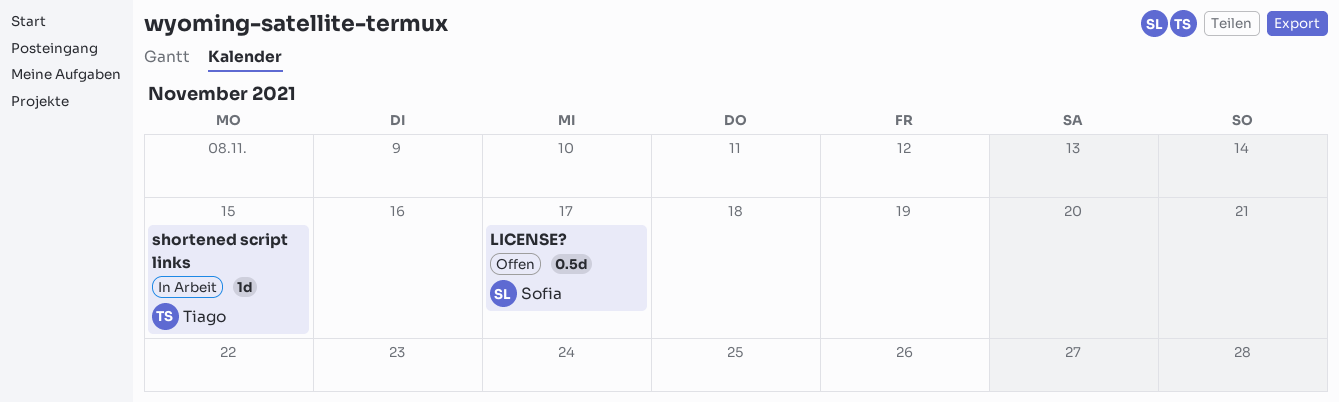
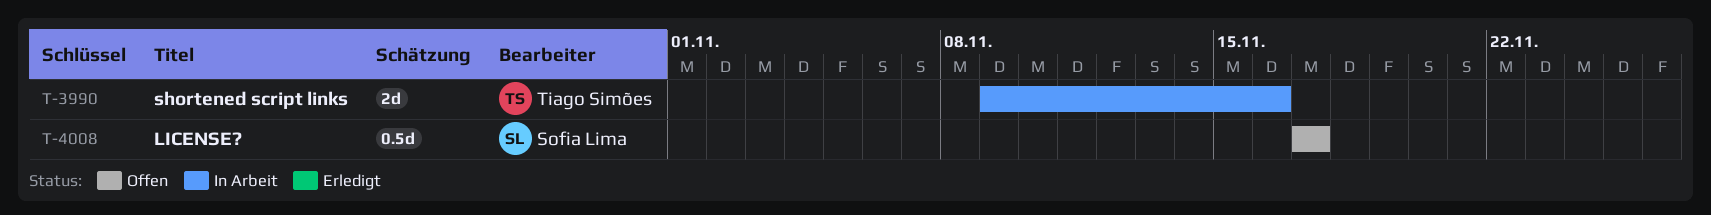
shortened script links, estimate: 1d -> 2d
shortened script links, due: Nov 15 -> Nov 16

